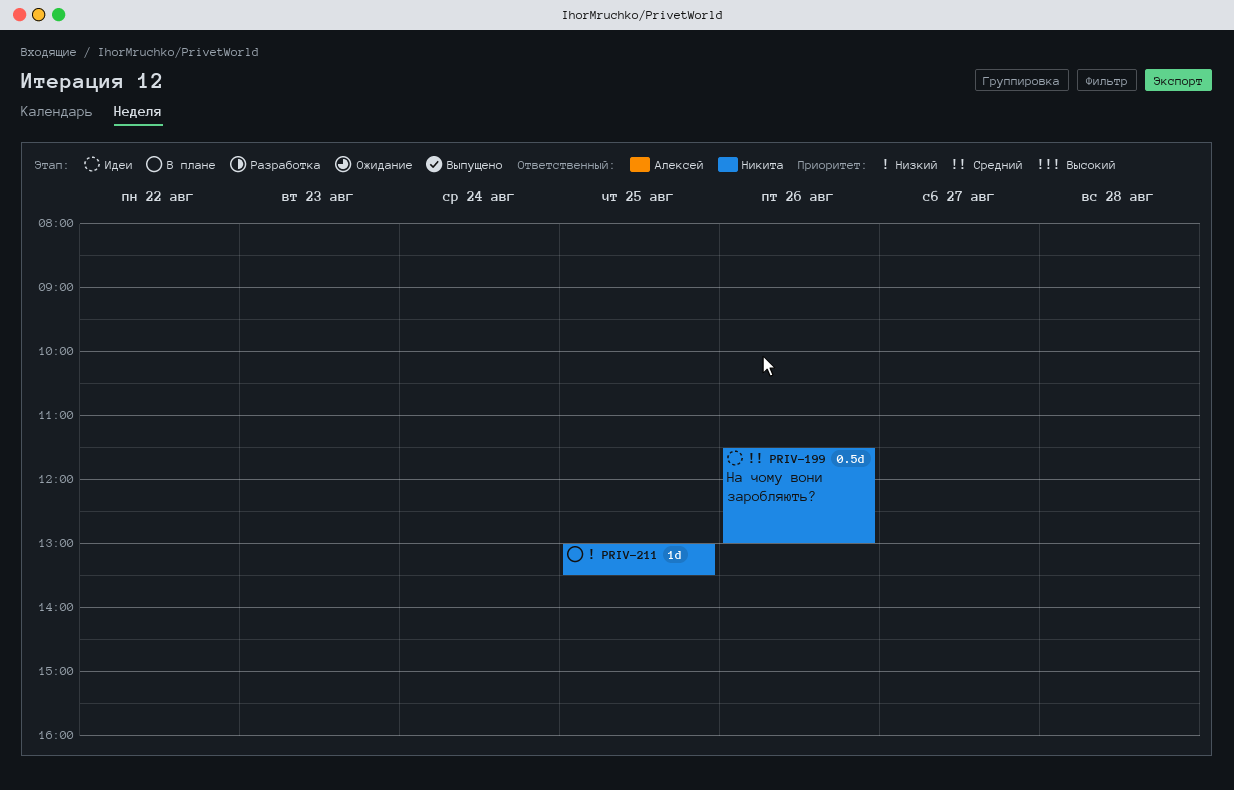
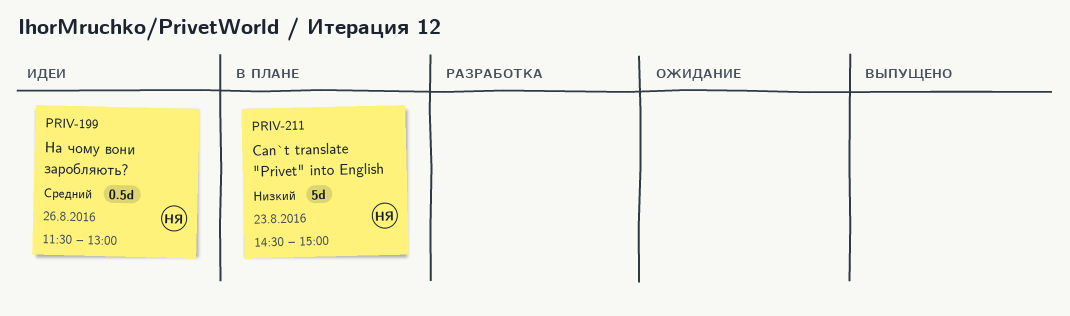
PRIV-211, estimate: 1d -> 5d
PRIV-211, day: Aug 25 -> Aug 23
PRIV-211, begins: 13:00 -> 14:30
PRIV-211, ends: 13:30 -> 15:00

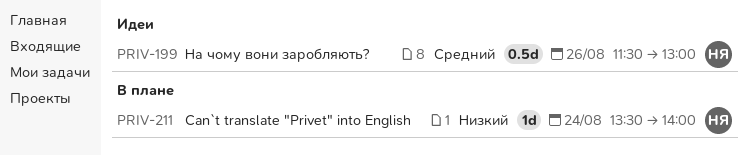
PRIV-211, estimate: 5d -> 1d
PRIV-211, day: Aug 23 -> Aug 24
PRIV-211, begins: 14:30 -> 13:30
PRIV-211, ends: 15:00 -> 14:00

